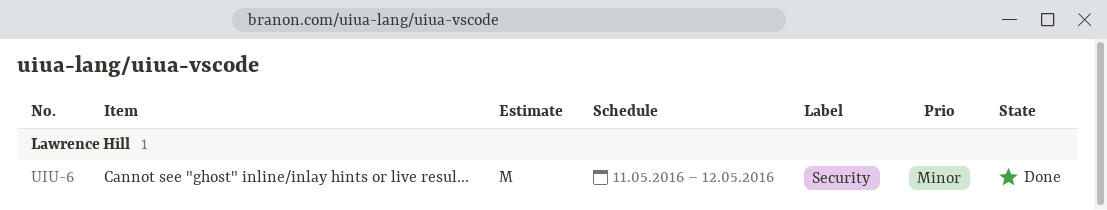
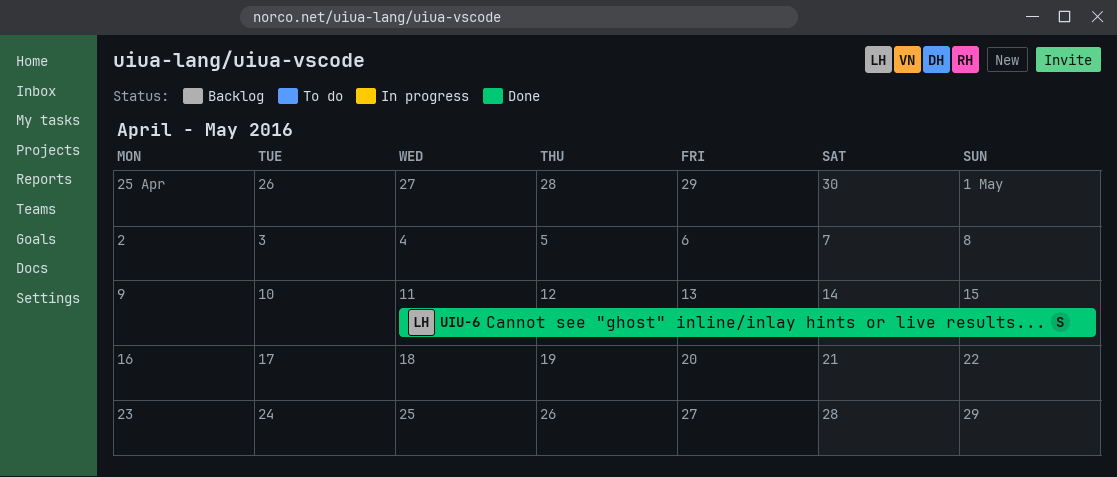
UIU-6, estimate: M -> S
UIU-6, due: May 12 -> May 15

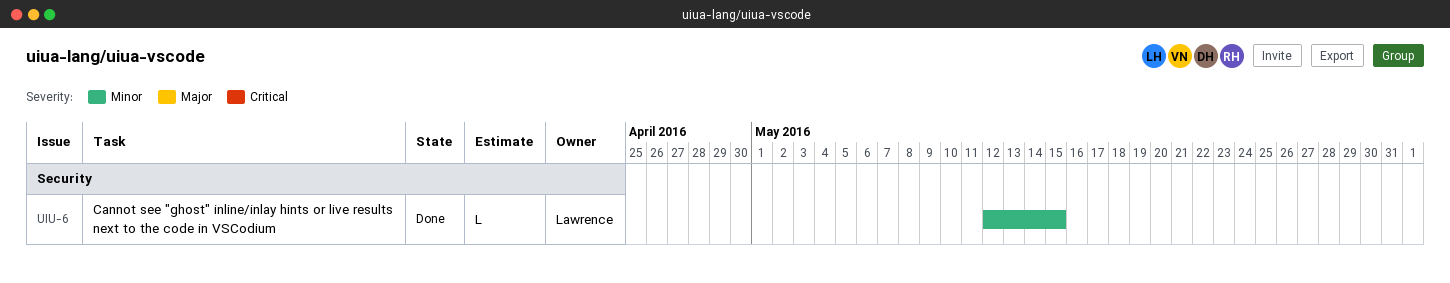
UIU-6, estimate: S -> L
UIU-6, start: May 11 -> May 12

